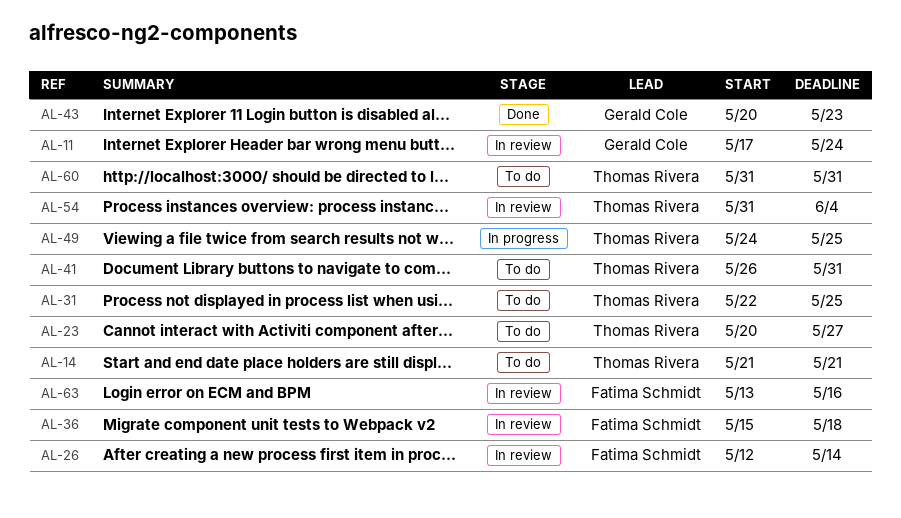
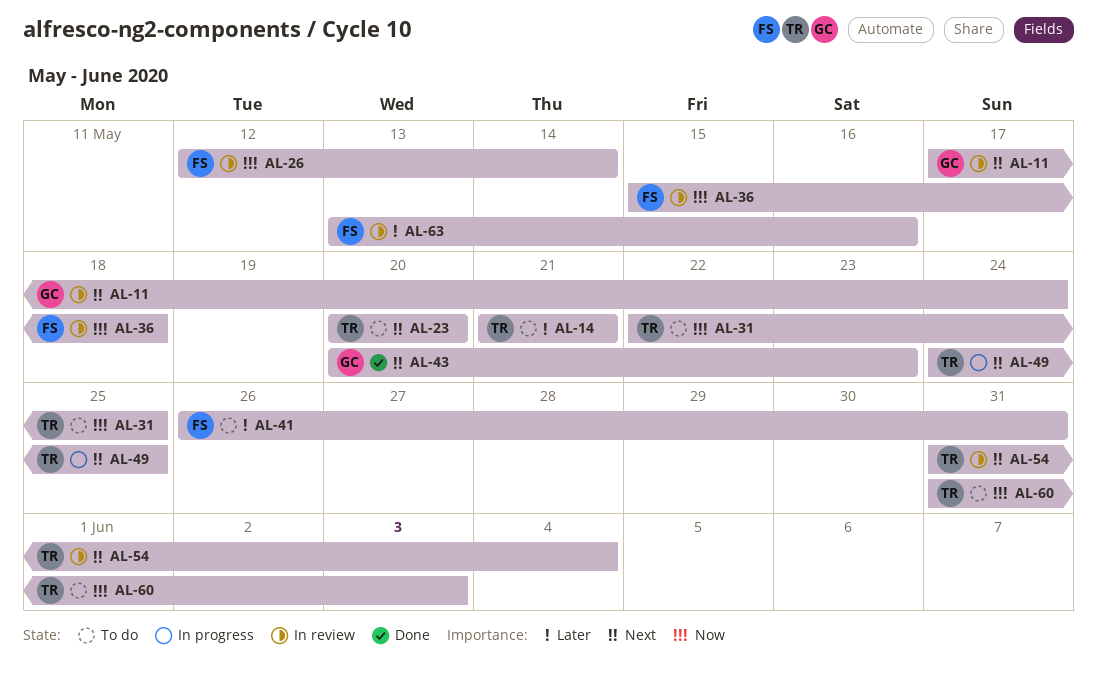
AL-23, due: May 27 -> May 20
AL-41, owner: Thomas Rivera -> Fatima Schmidt
AL-60, due: May 31 -> Jun 3

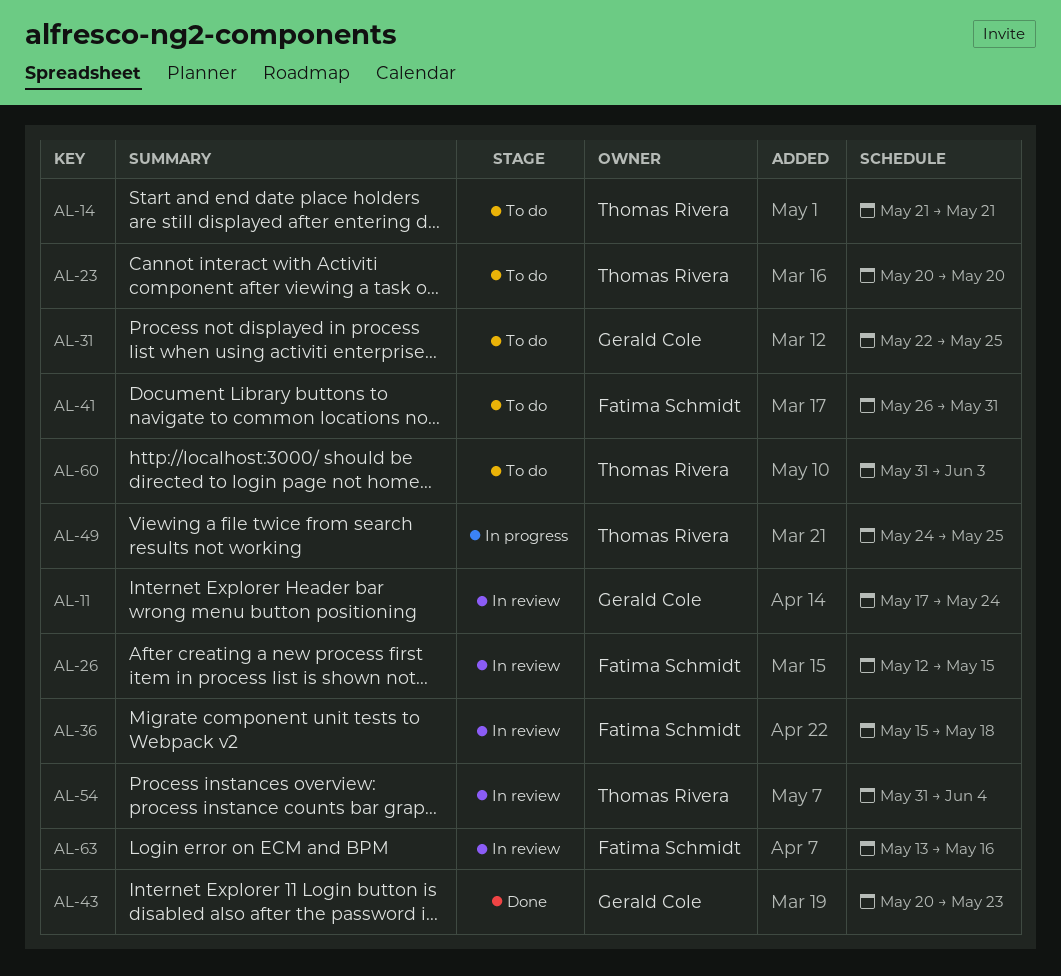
AL-26, due: May 14 -> May 15
AL-31, owner: Thomas Rivera -> Gerald Cole

